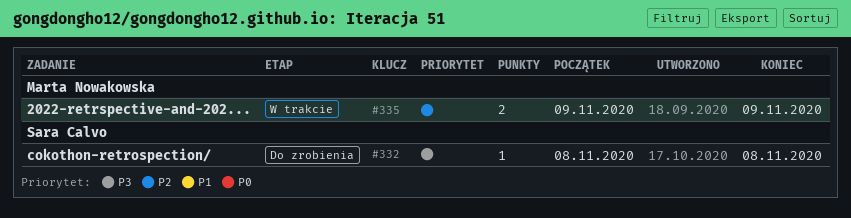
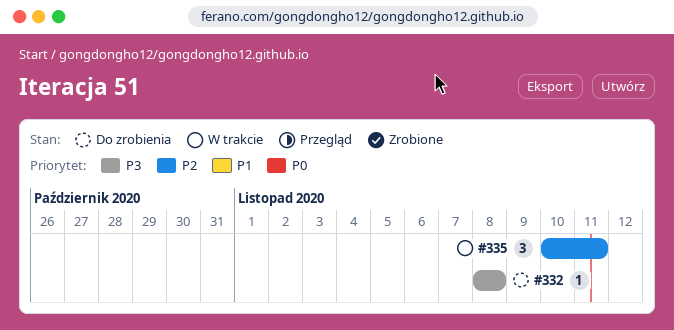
#335, estimate: 2 -> 3
#335, start: Nov 9 -> Nov 10
#335, due: Nov 9 -> Nov 11

